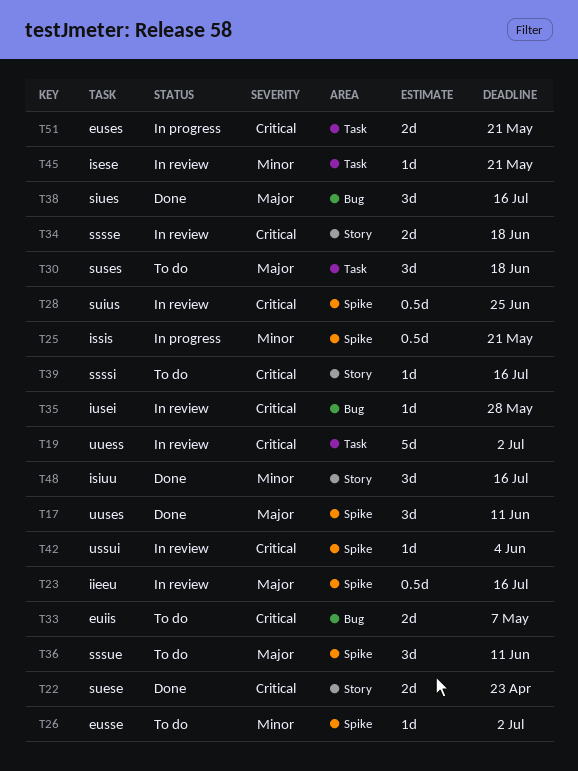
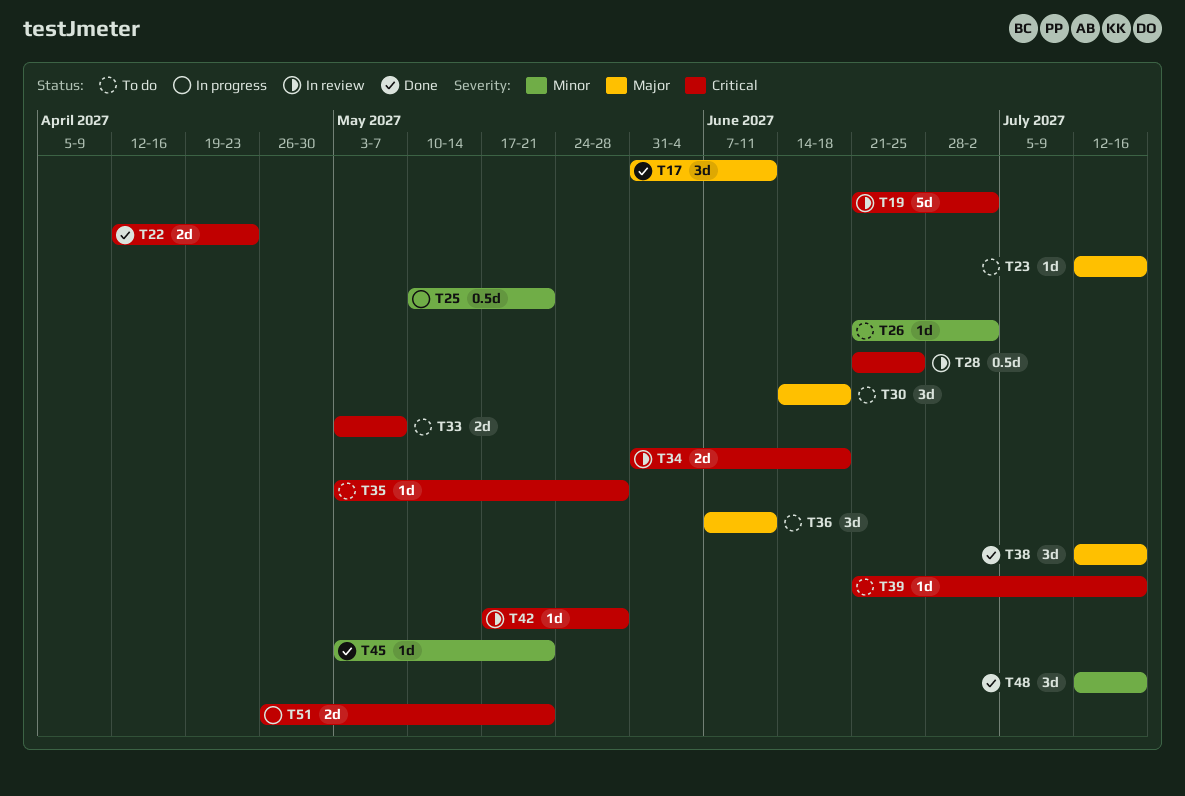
T23, status: In review -> To do
T23, estimate: 0.5d -> 1d
T35, status: In review -> To do
T42, due: Jun 4 -> May 28
T45, status: In review -> Done

